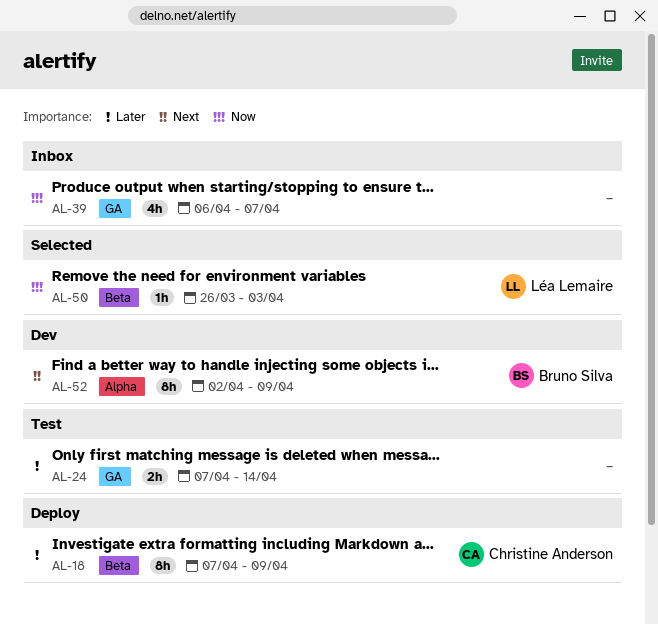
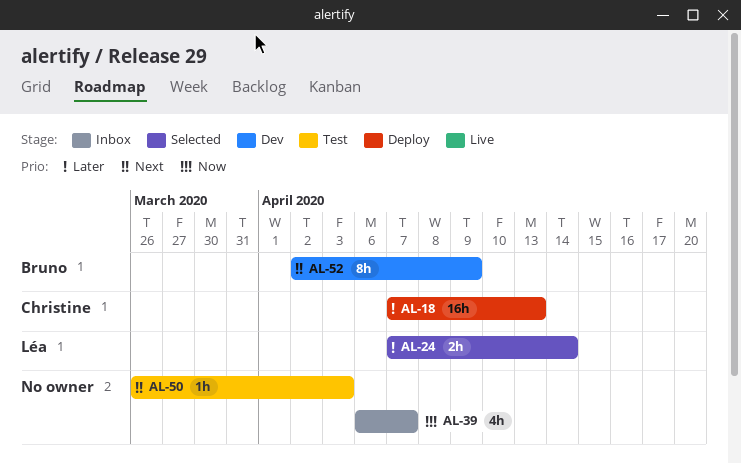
AL-18, estimate: 8h -> 16h
AL-18, due: Apr 9 -> Apr 13
AL-24, status: Test -> Selected
AL-24, owner: none -> Léa Lemaire
AL-50, status: Selected -> Test
AL-50, owner: Léa Lemaire -> none
AL-50, priority: Now -> Next

